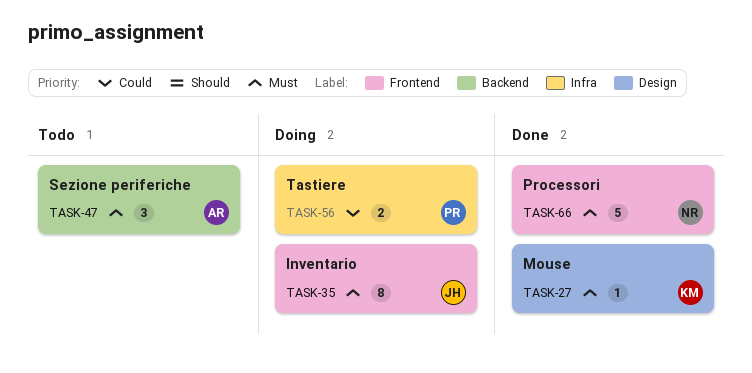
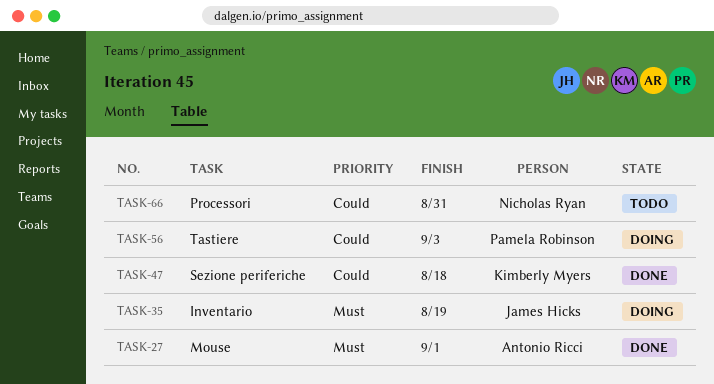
TASK-27, owner: Kimberly Myers -> Antonio Ricci
TASK-47, status: Todo -> Done
TASK-47, owner: Antonio Ricci -> Kimberly Myers
TASK-47, priority: Must -> Could
TASK-66, status: Done -> Todo
TASK-66, priority: Must -> Could

